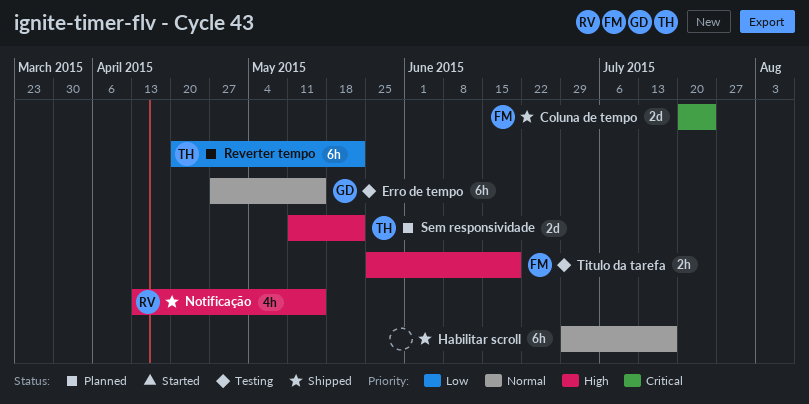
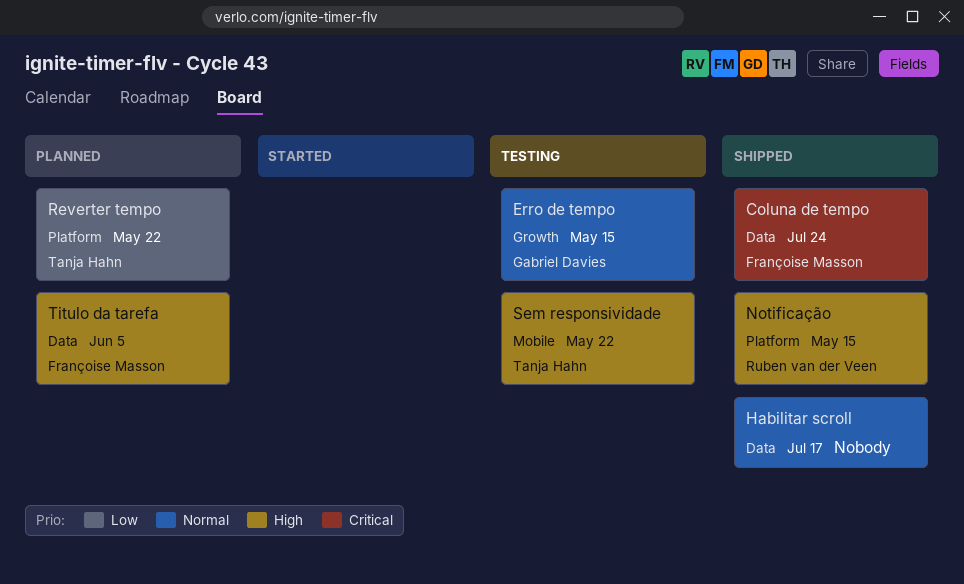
Sem responsividade, status: Planned -> Testing
Titulo da tarefa, status: Testing -> Planned
Titulo da tarefa, due: Jun 19 -> Jun 5

